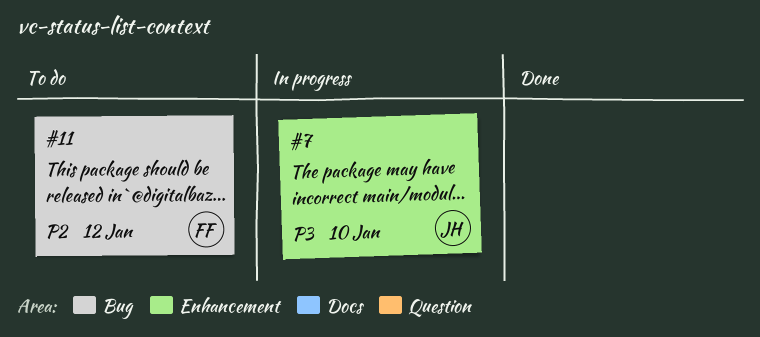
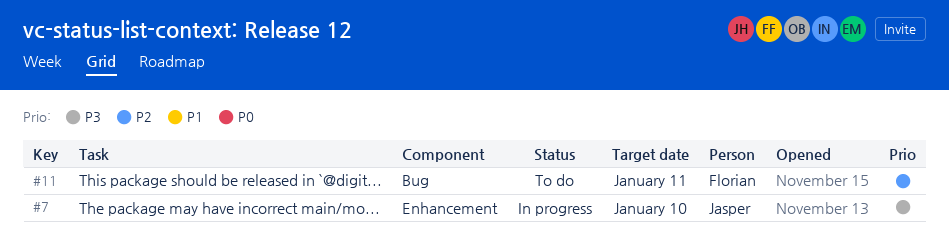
#11, due: Jan 12 -> Jan 11

